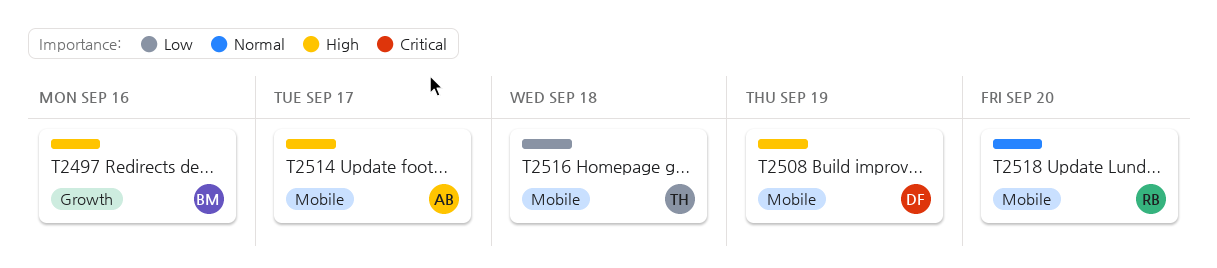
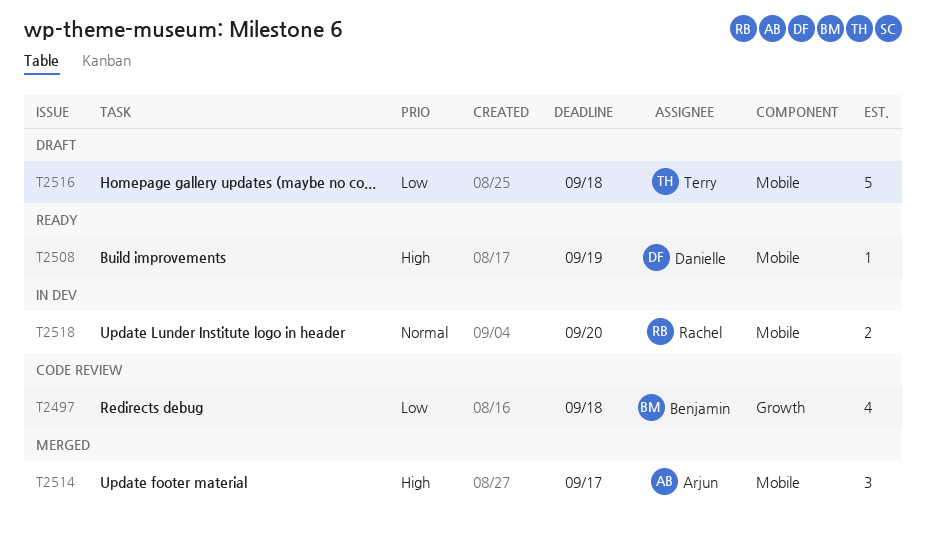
T2497, priority: High -> Low
T2497, due: Sep 16 -> Sep 18

